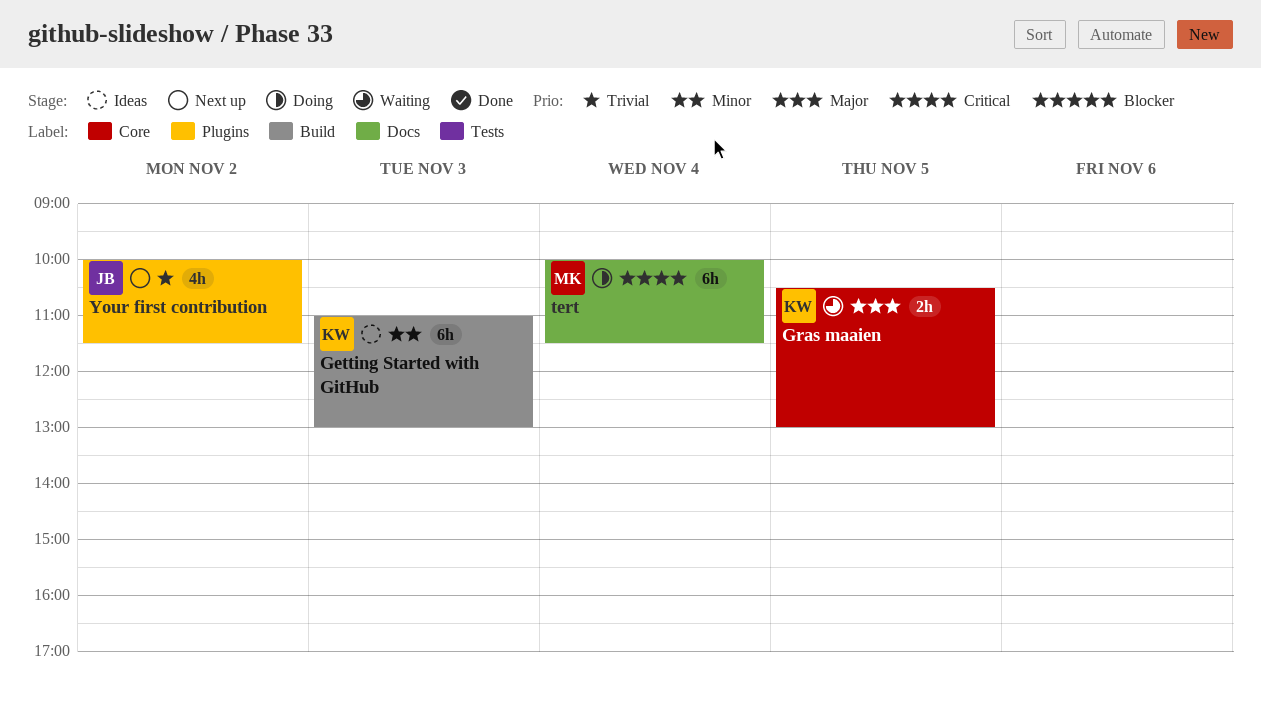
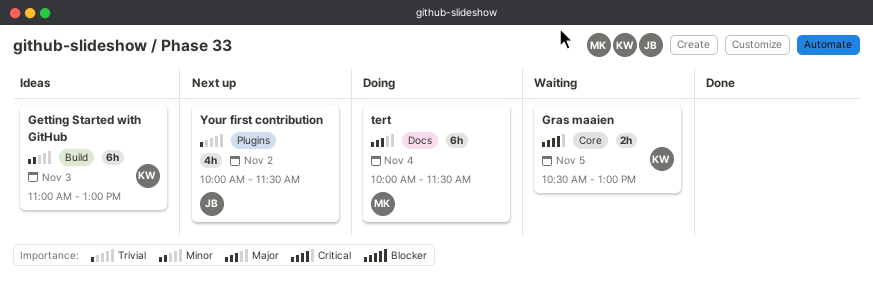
Gras maaien, priority: Major -> Critical
tert, priority: Critical -> Major

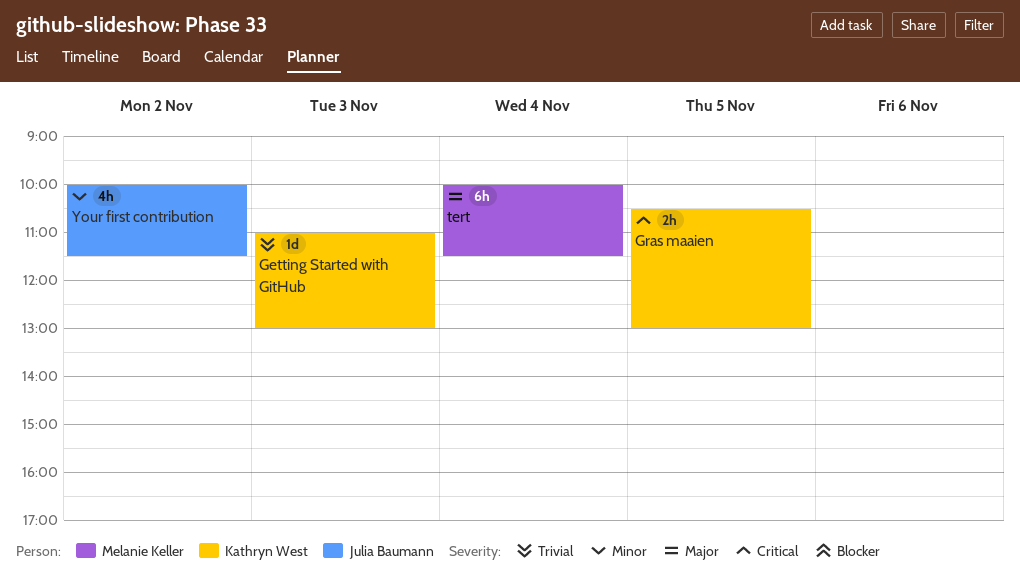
Getting Started with GitHub, priority: Minor -> Trivial
Getting Started with GitHub, estimate: 6h -> 1d
Your first contribution, priority: Trivial -> Minor

